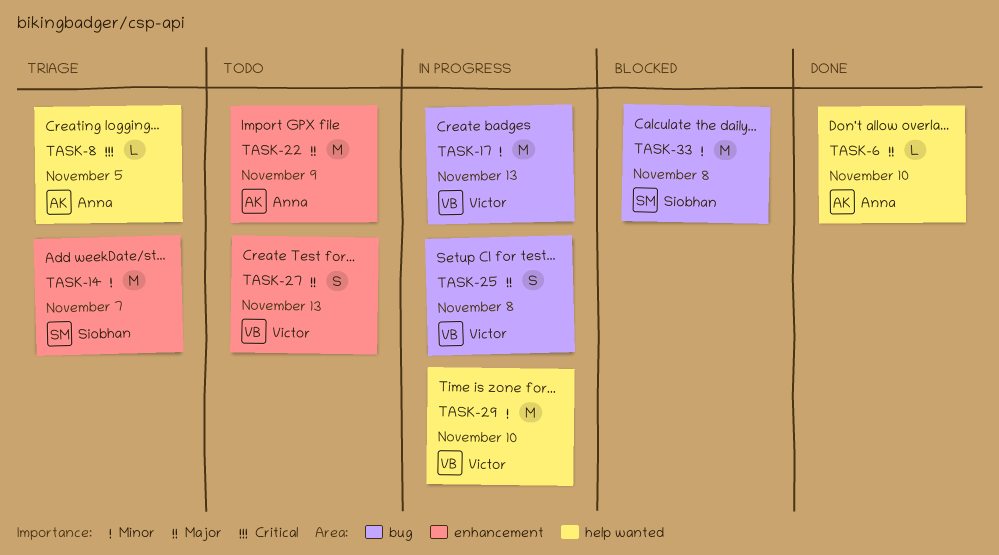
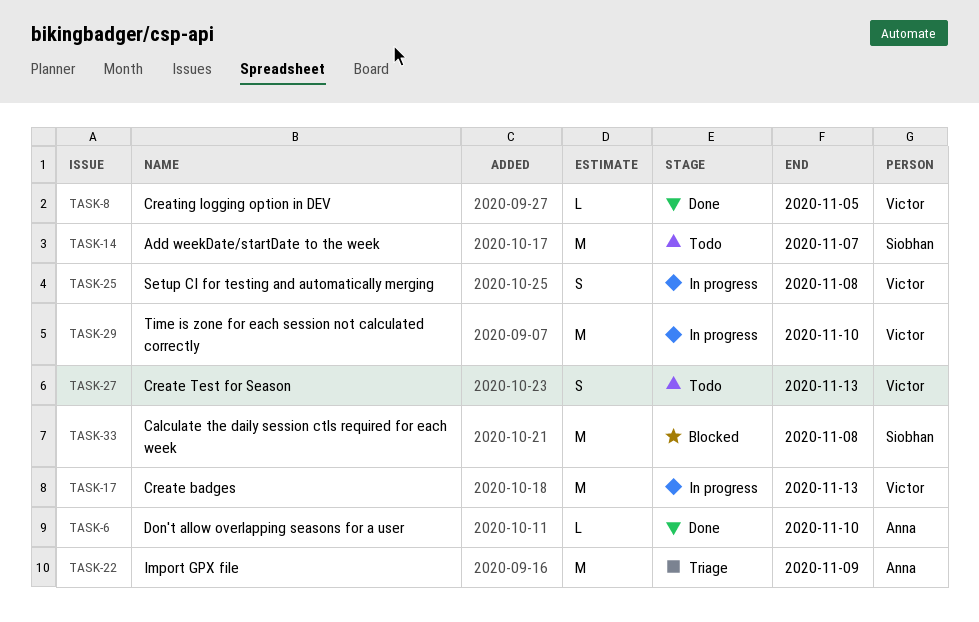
TASK-8, status: Triage -> Done
TASK-8, owner: Anna -> Victor
TASK-14, status: Triage -> Todo
TASK-22, status: Todo -> Triage

